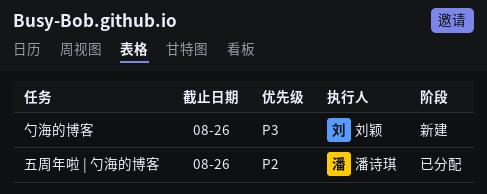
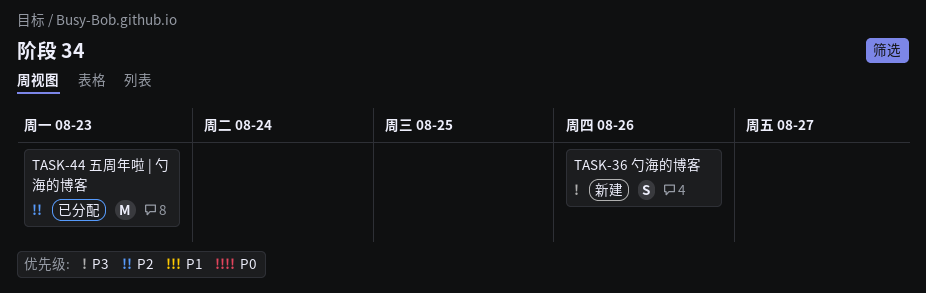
五周年啦 | 勺海的博客, due: Aug 26 -> Aug 23

